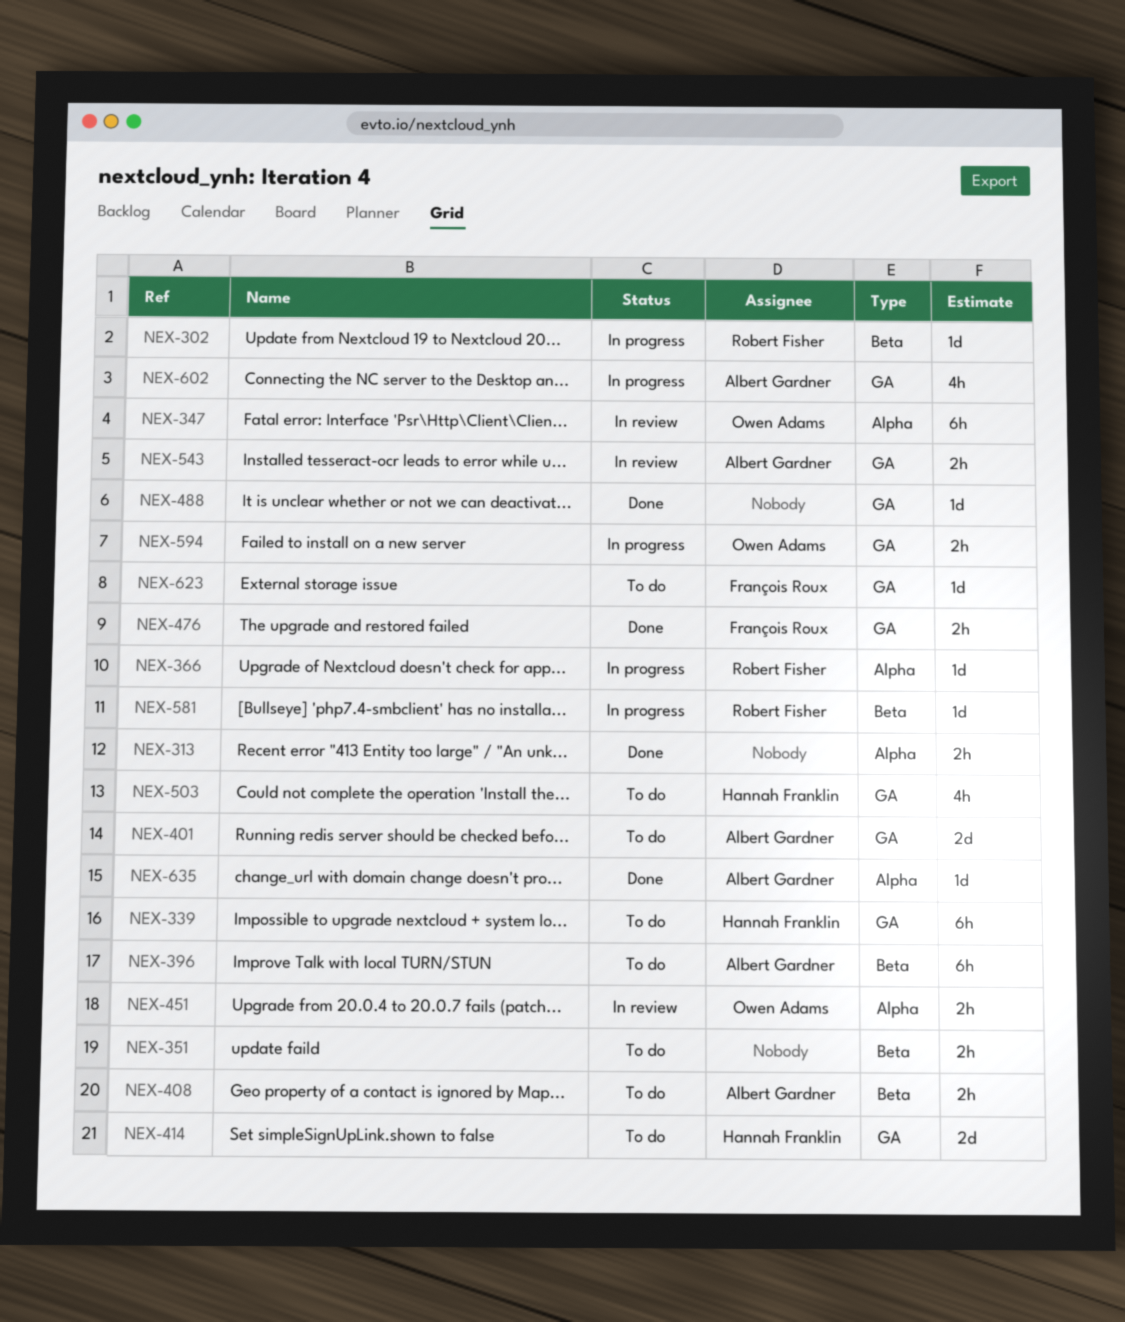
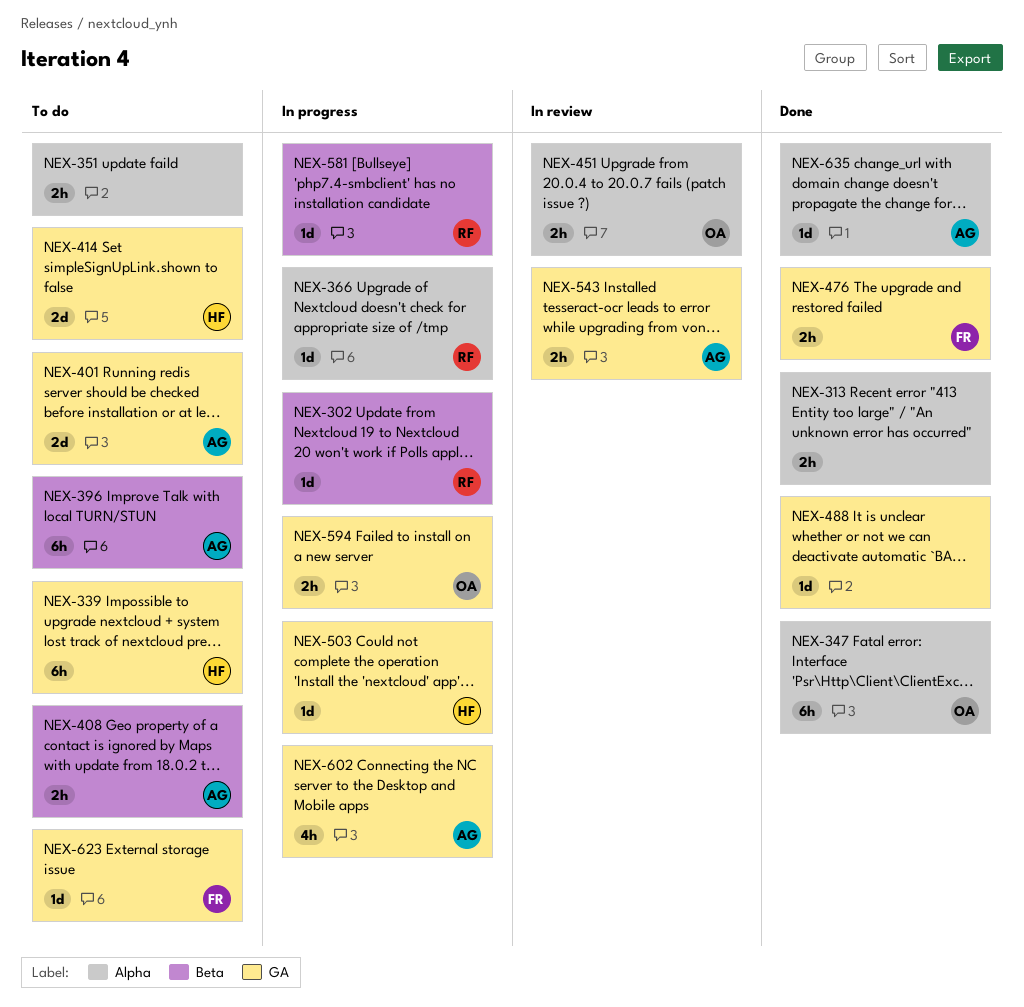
NEX-347, status: In review -> Done
NEX-351, label: Beta -> Alpha
NEX-503, status: To do -> In progress
NEX-503, estimate: 4h -> 1d

